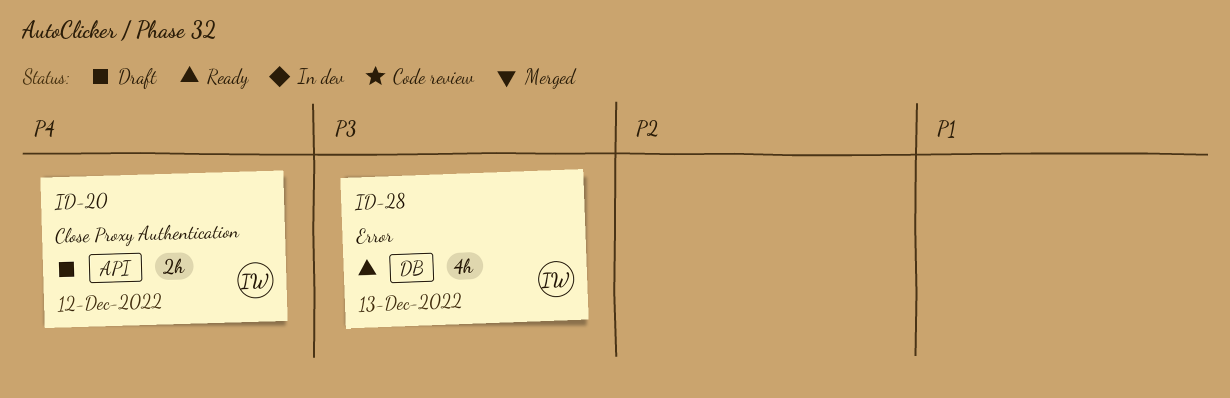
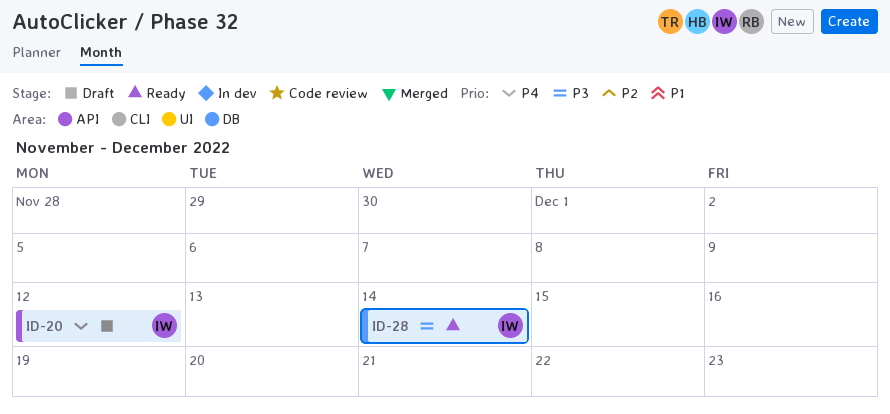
ID-28, due: Dec 13 -> Dec 14

